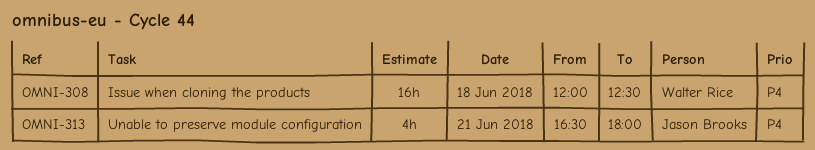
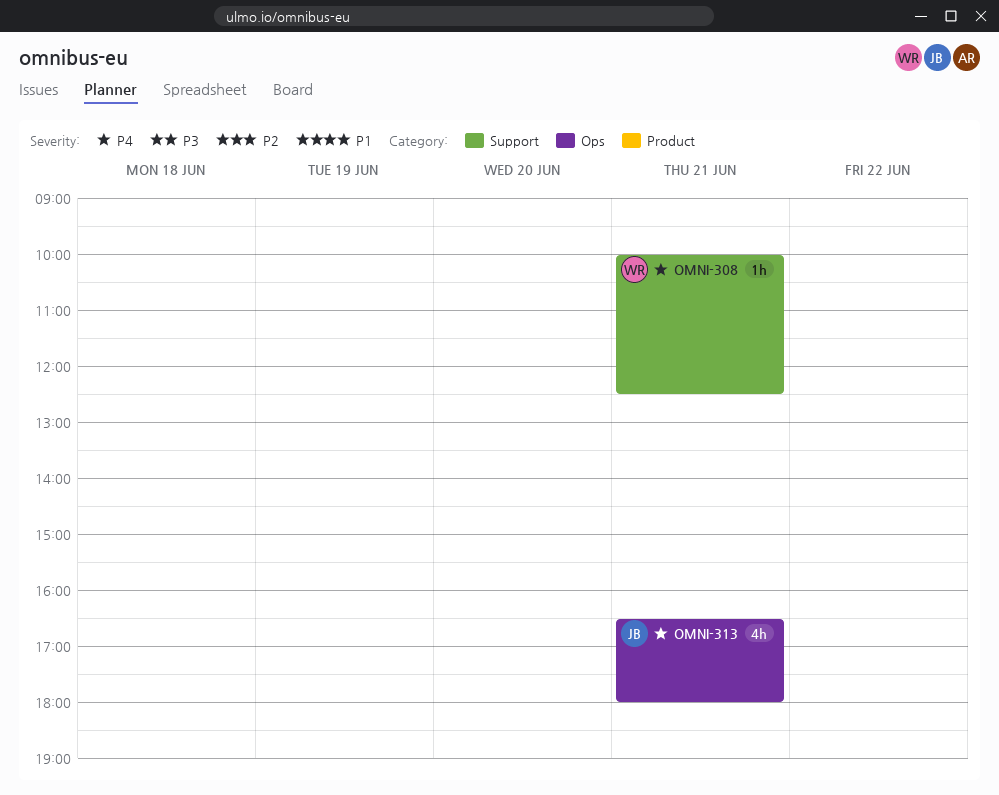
OMNI-308, estimate: 16h -> 1h
OMNI-308, day: Jun 18 -> Jun 21
OMNI-308, begins: 12:00 -> 10:00

